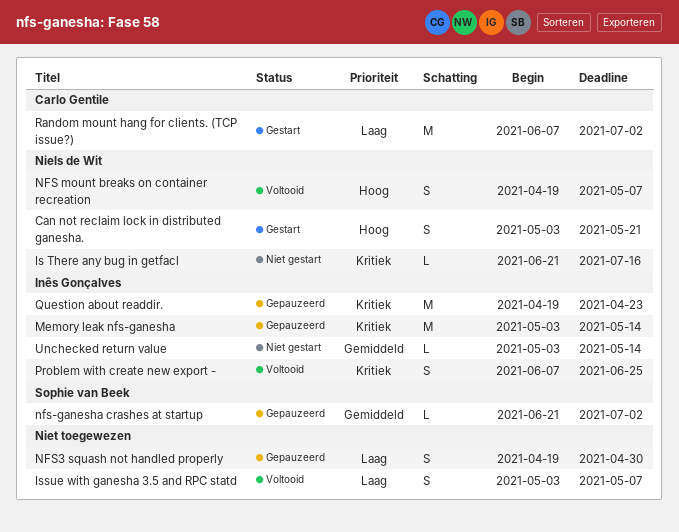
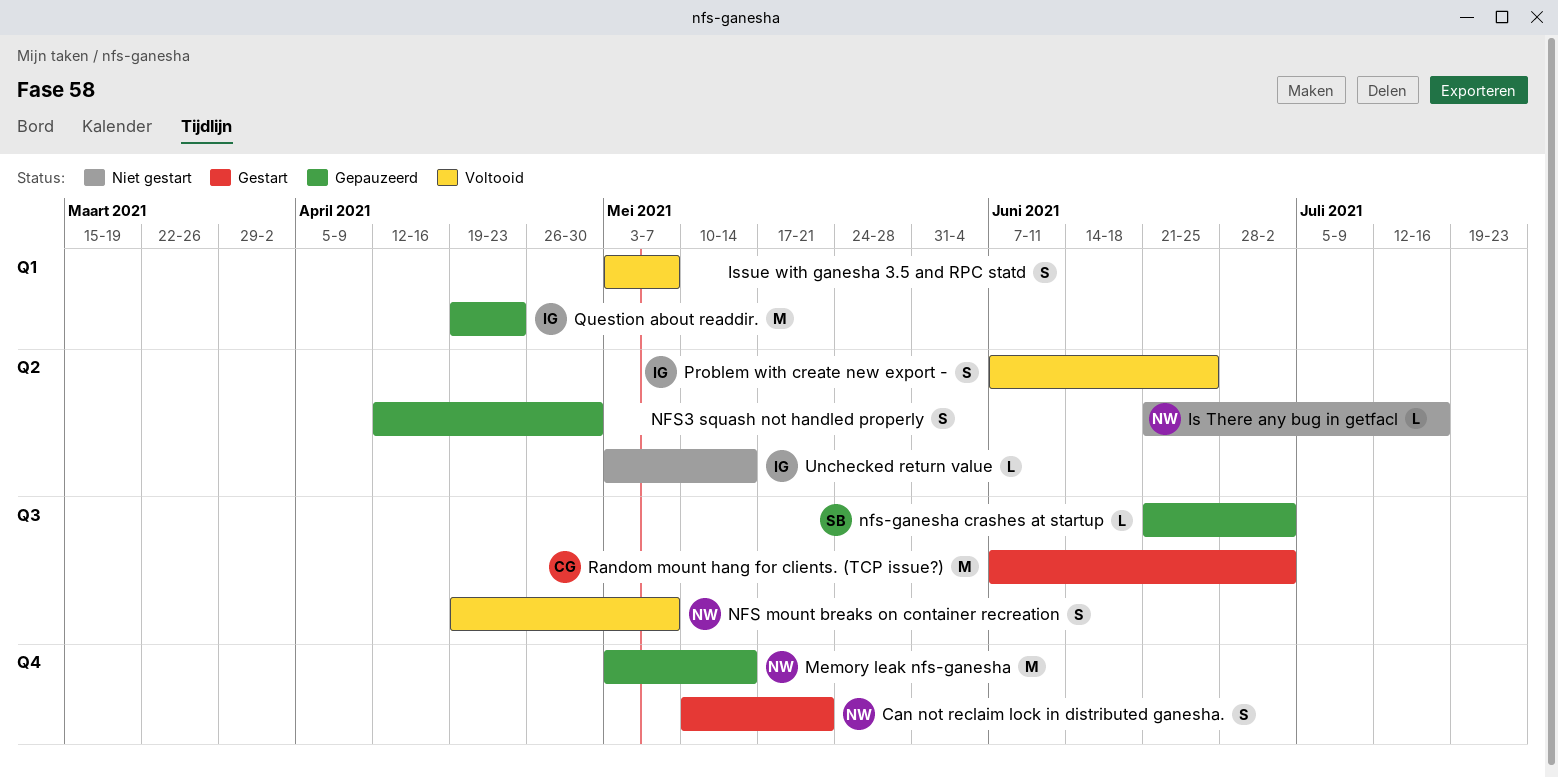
Can not reclaim lock in distributed ganesha., start: May 3 -> May 10
Memory leak nfs-ganesha, owner: Inês Gonçalves -> Niels de Wit
NFS3 squash not handled properly, start: Apr 19 -> Apr 12

